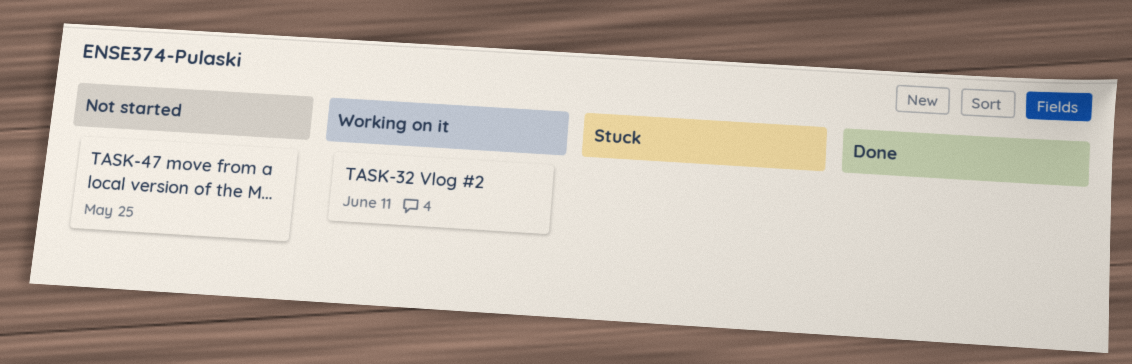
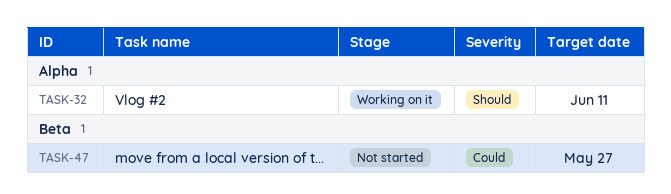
TASK-47, due: May 25 -> May 27

